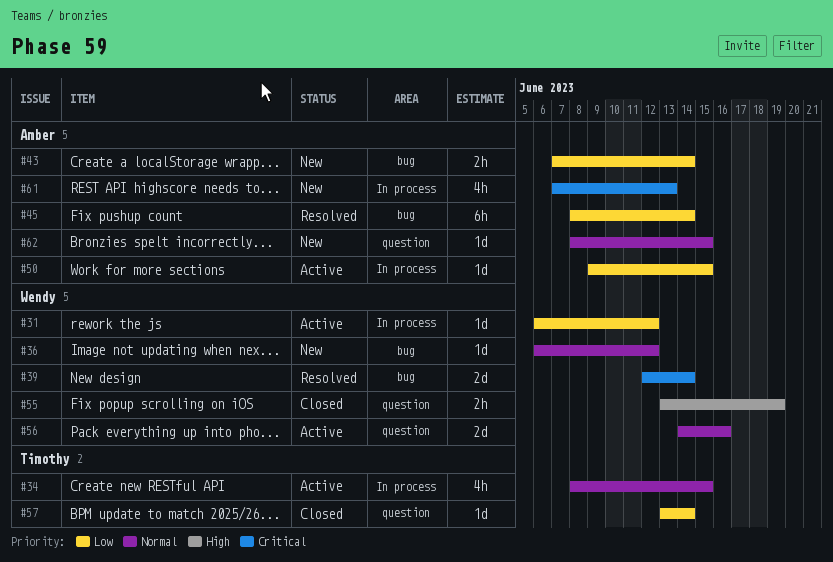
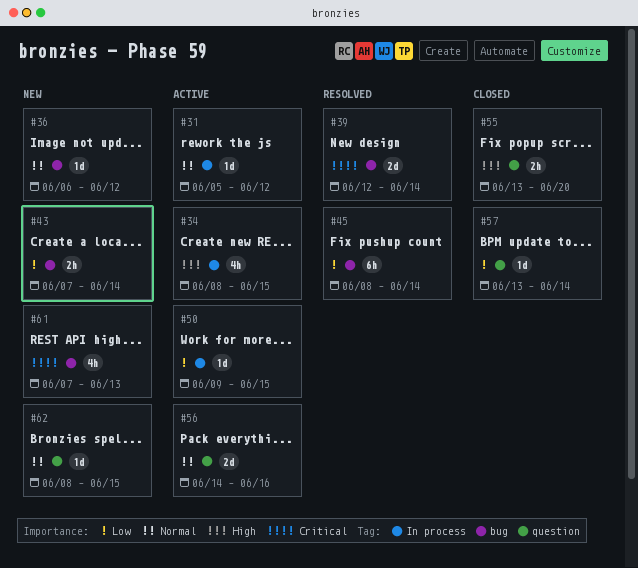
#31, priority: Low -> Normal
#31, start: Jun 6 -> Jun 5
#34, priority: Normal -> High
#55, due: Jun 19 -> Jun 20
#61, label: In process -> bug

